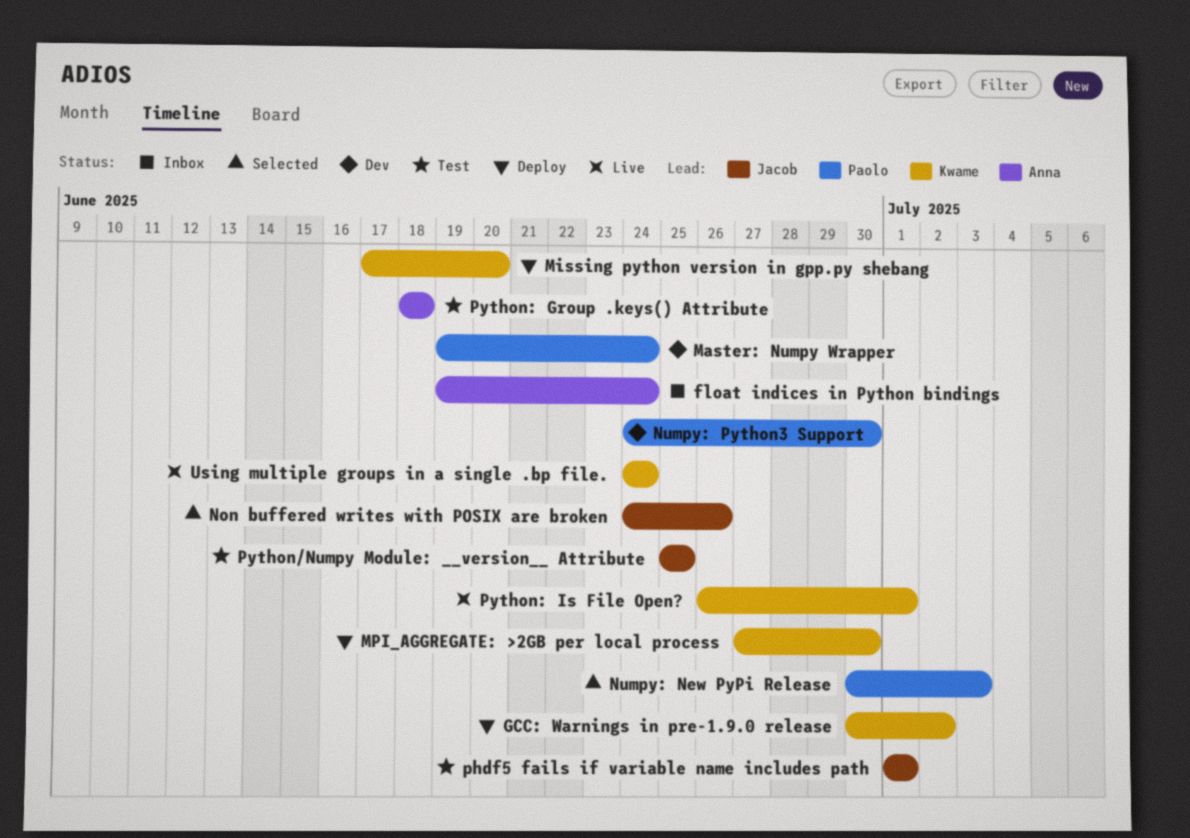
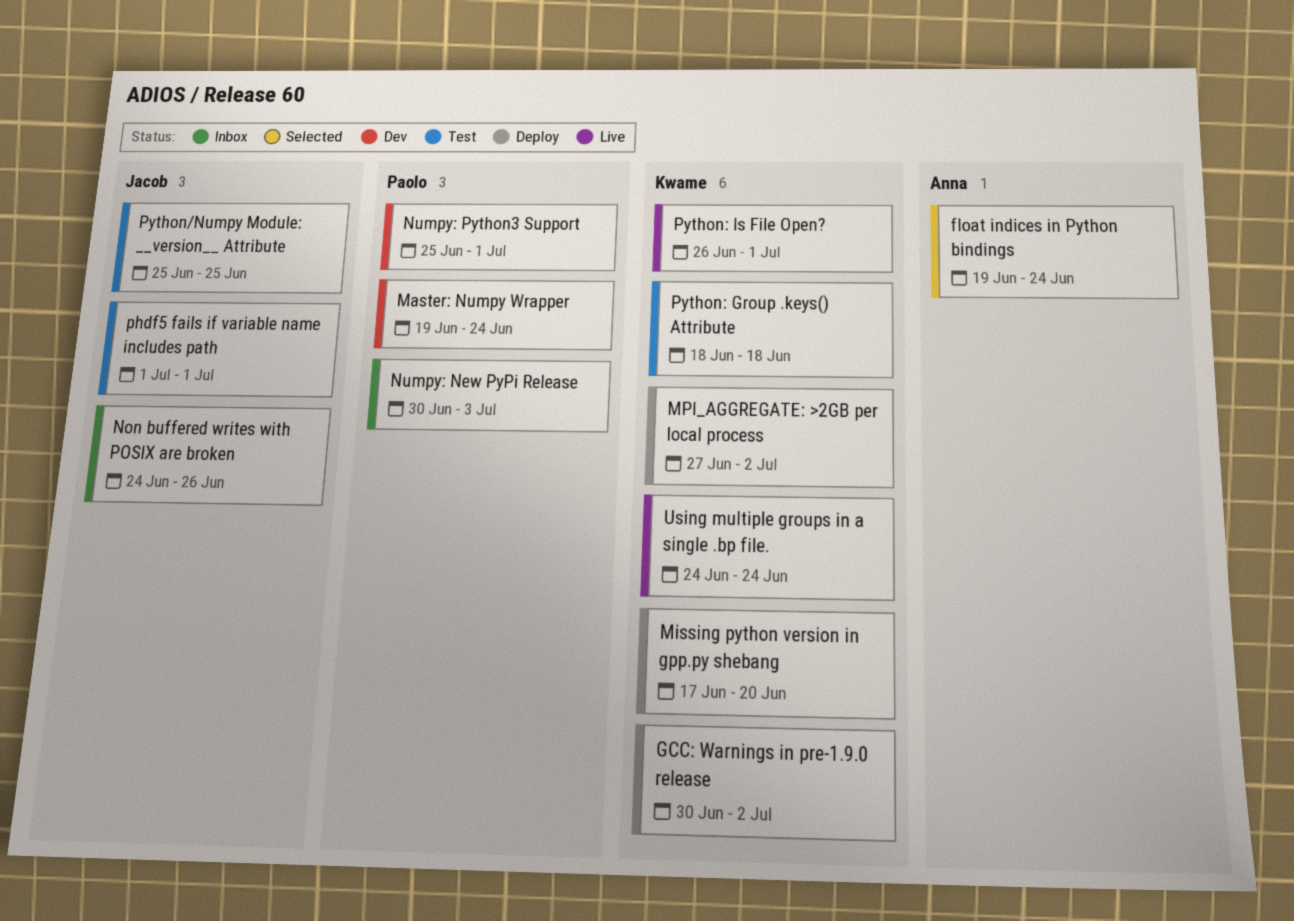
float indices in Python bindings, status: Inbox -> Selected
MPI_AGGREGATE: >2GB per local process, due: Jun 30 -> Jul 2
Non buffered writes with POSIX are broken, status: Selected -> Inbox
Numpy: New PyPi Release, status: Selected -> Inbox
Numpy: Python3 Support, start: Jun 24 -> Jun 25
Numpy: Python3 Support, due: Jun 30 -> Jul 1
Python: Group .keys() Attribute, owner: Anna -> Kwame

